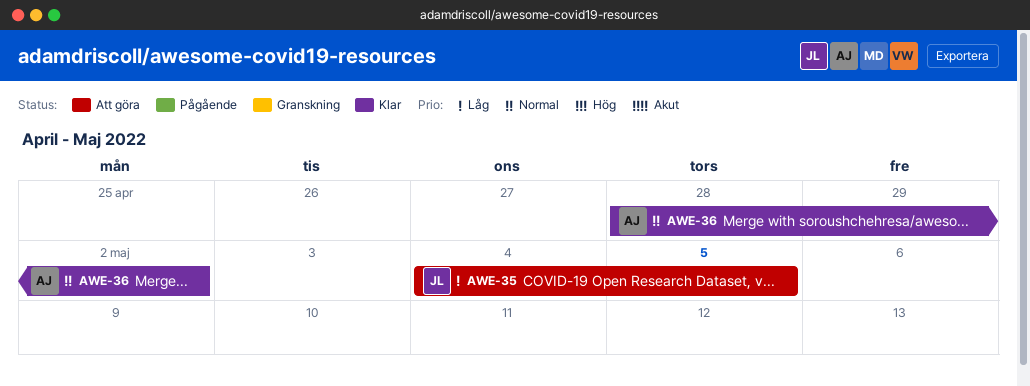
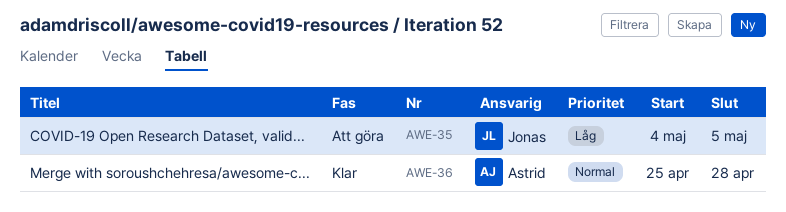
AWE-36, start: Apr 28 -> Apr 25
AWE-36, due: May 2 -> Apr 28

